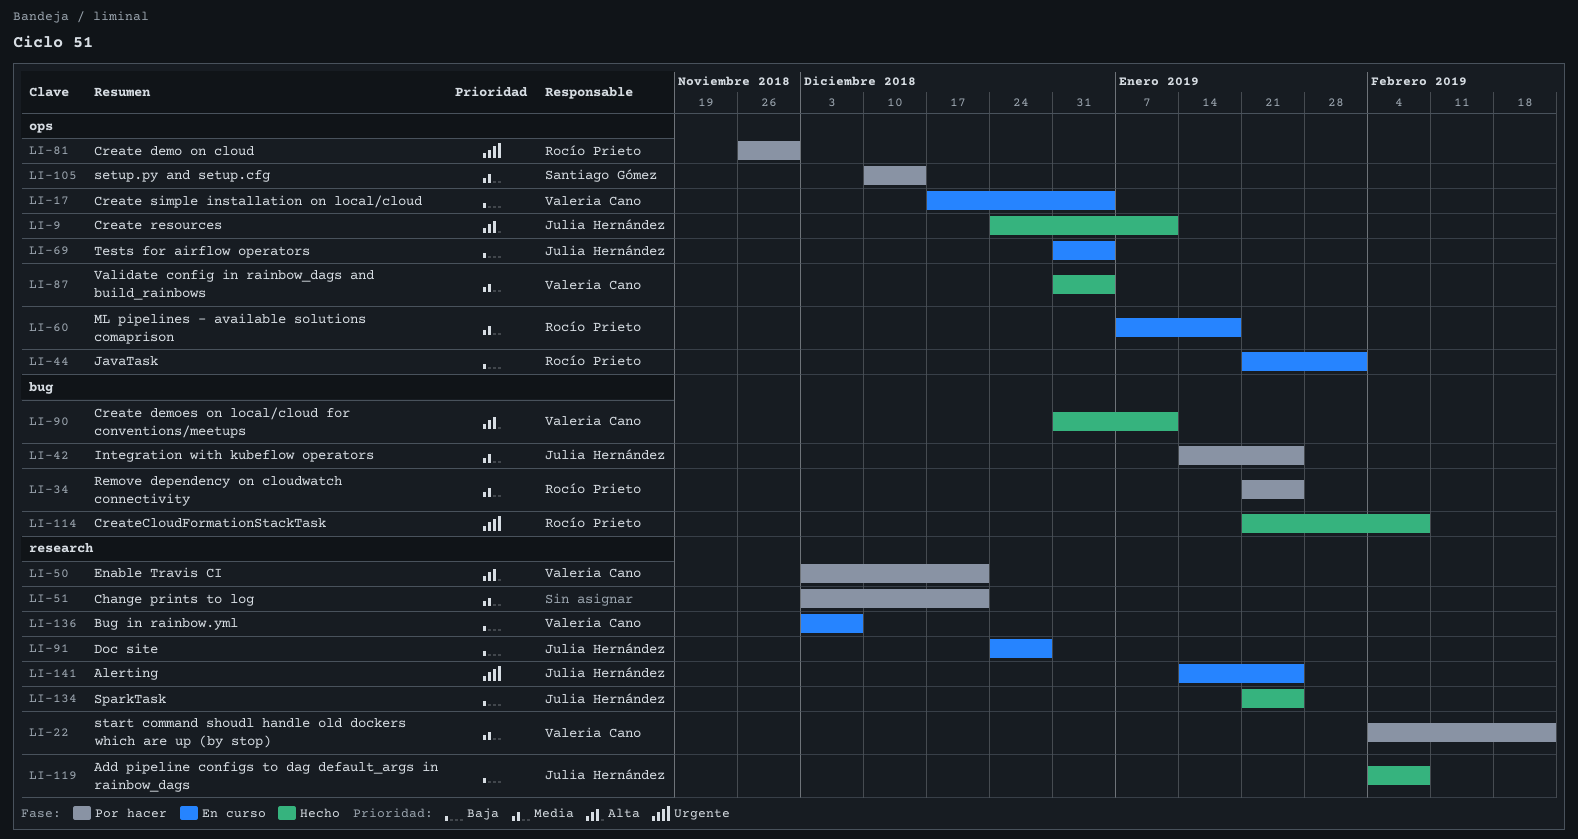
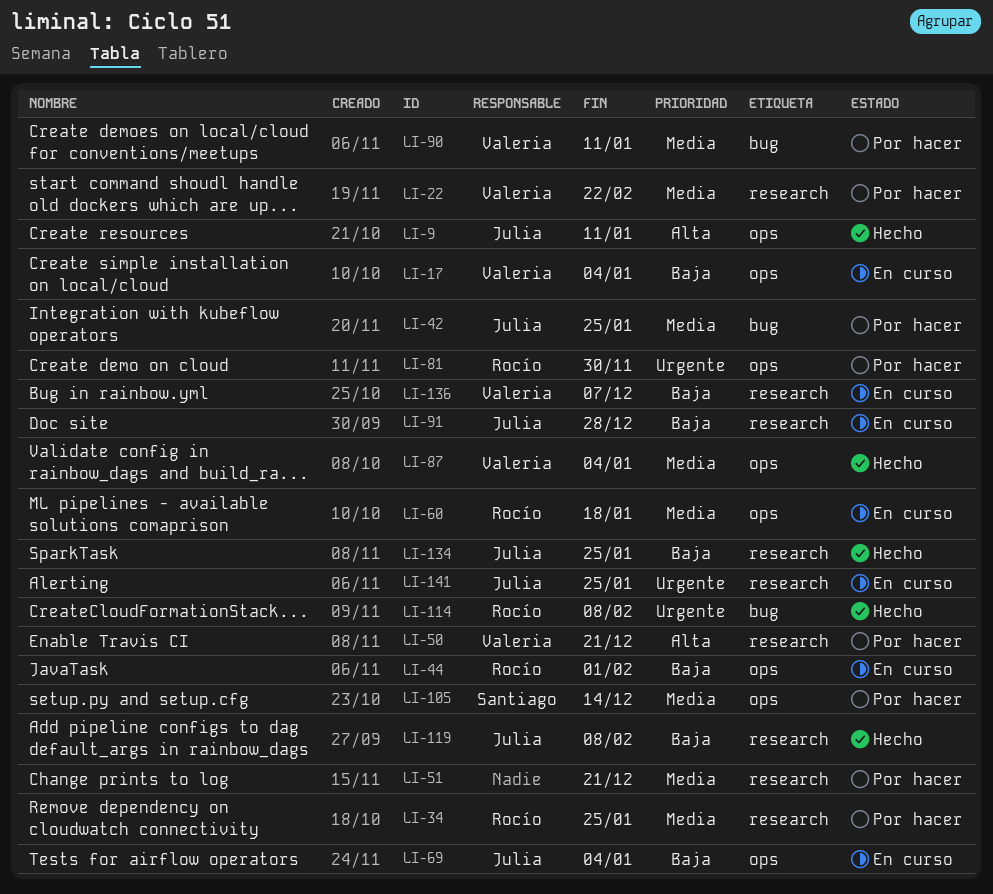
LI-34, label: bug -> research
LI-90, status: Hecho -> Por hacer
LI-90, priority: Alta -> Media

